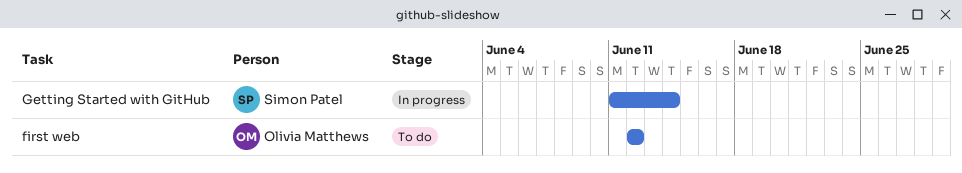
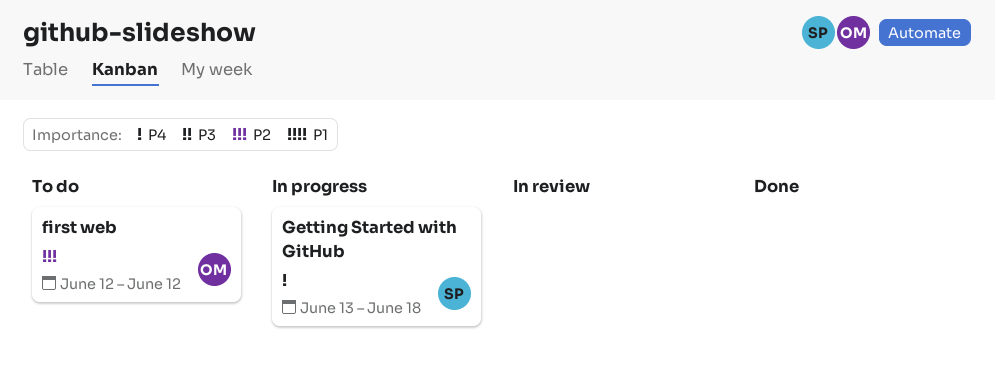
Getting Started with GitHub, start: Jun 11 -> Jun 13
Getting Started with GitHub, due: Jun 14 -> Jun 18

